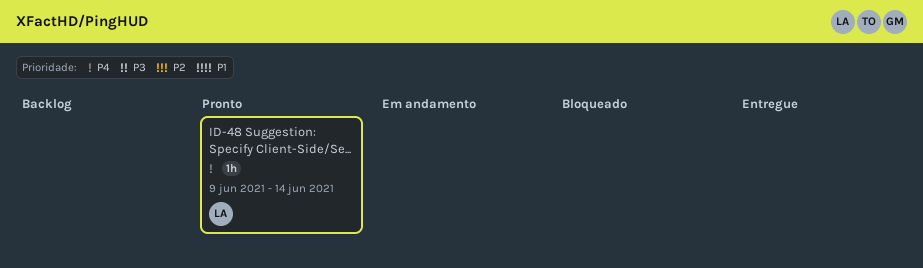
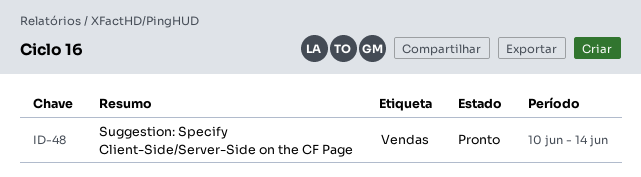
ID-48, start: Jun 9 -> Jun 10

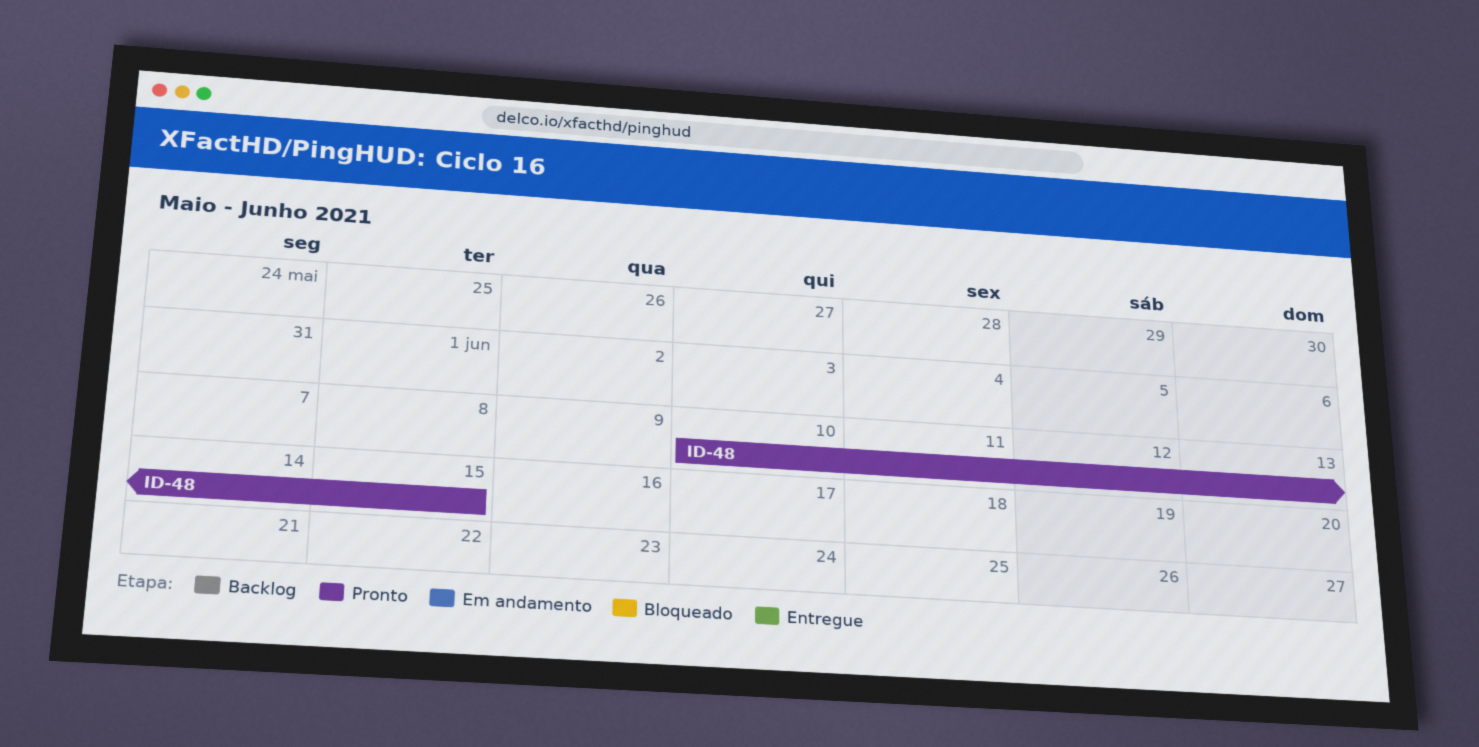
ID-48, due: Jun 14 -> Jun 15

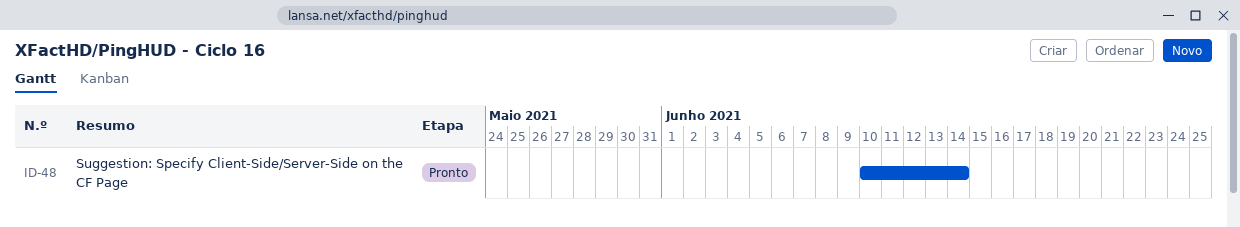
ID-48, due: Jun 15 -> Jun 14

